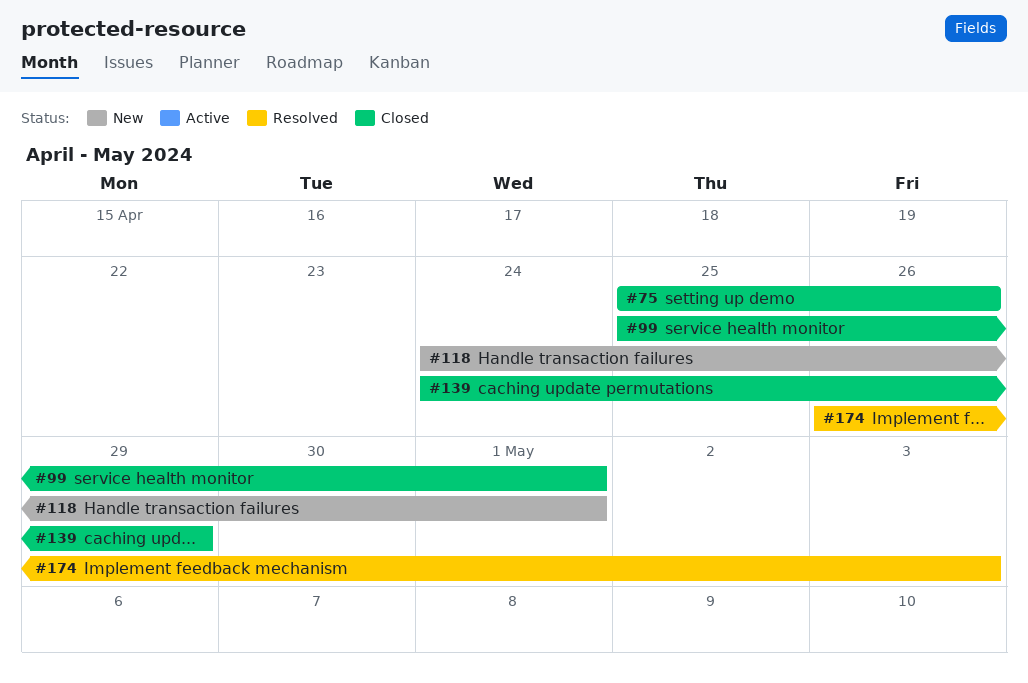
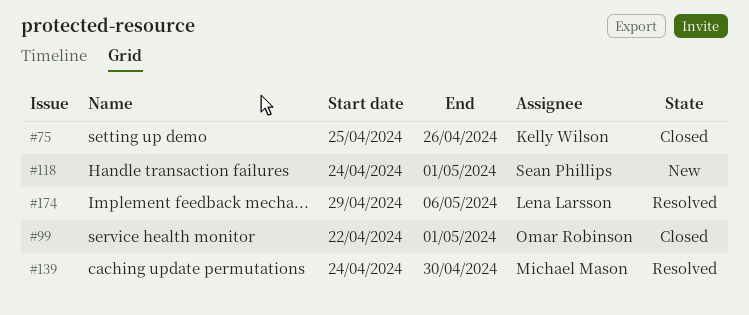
#99, start: Apr 25 -> Apr 22
#139, status: Closed -> Resolved
#139, due: Apr 29 -> Apr 30
#174, start: Apr 26 -> Apr 29
#174, due: May 3 -> May 6

